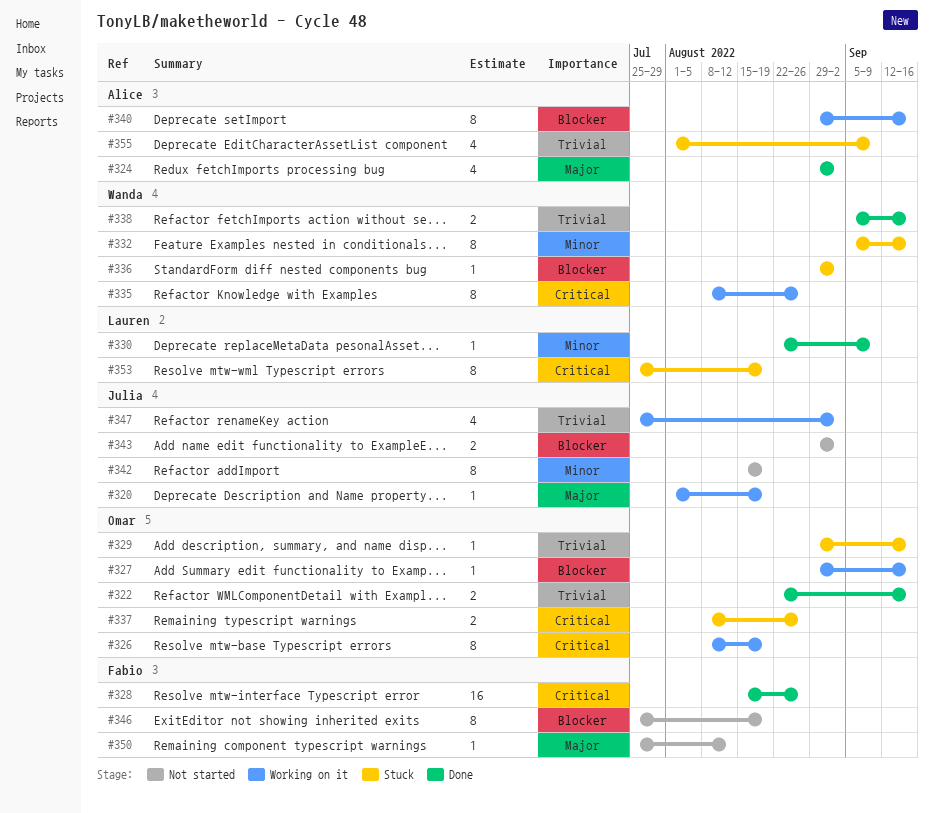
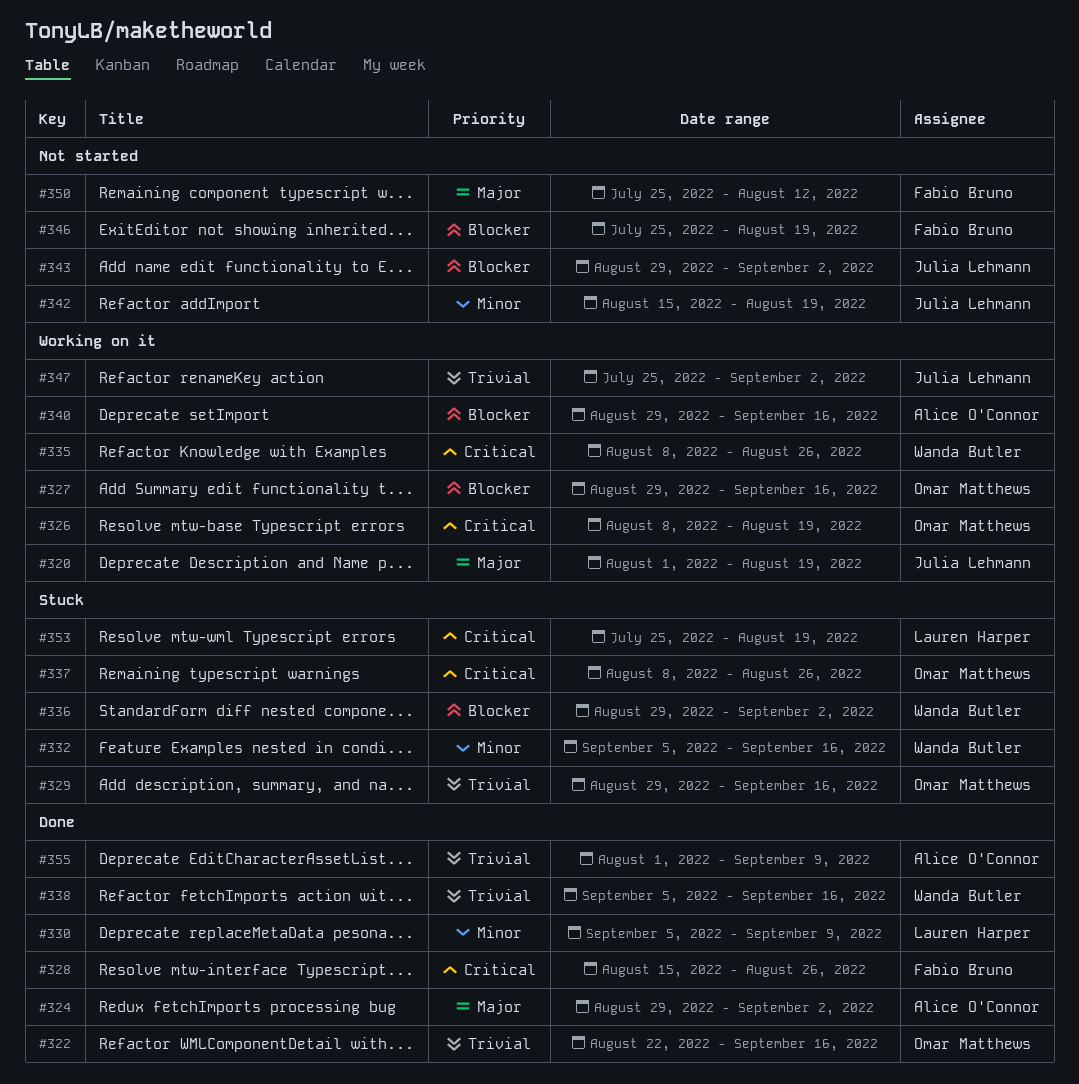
#330, start: Aug 22 -> Sep 5
#355, status: Stuck -> Done

